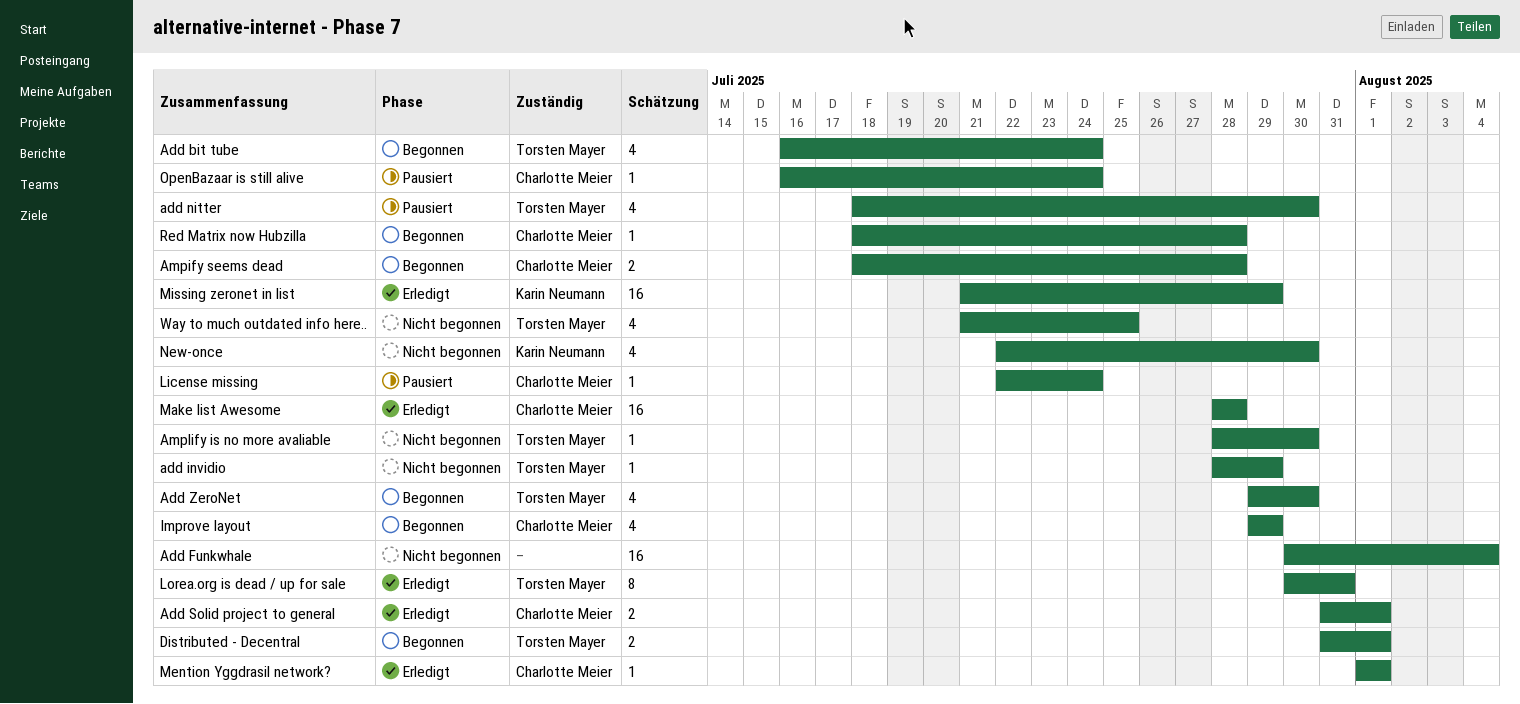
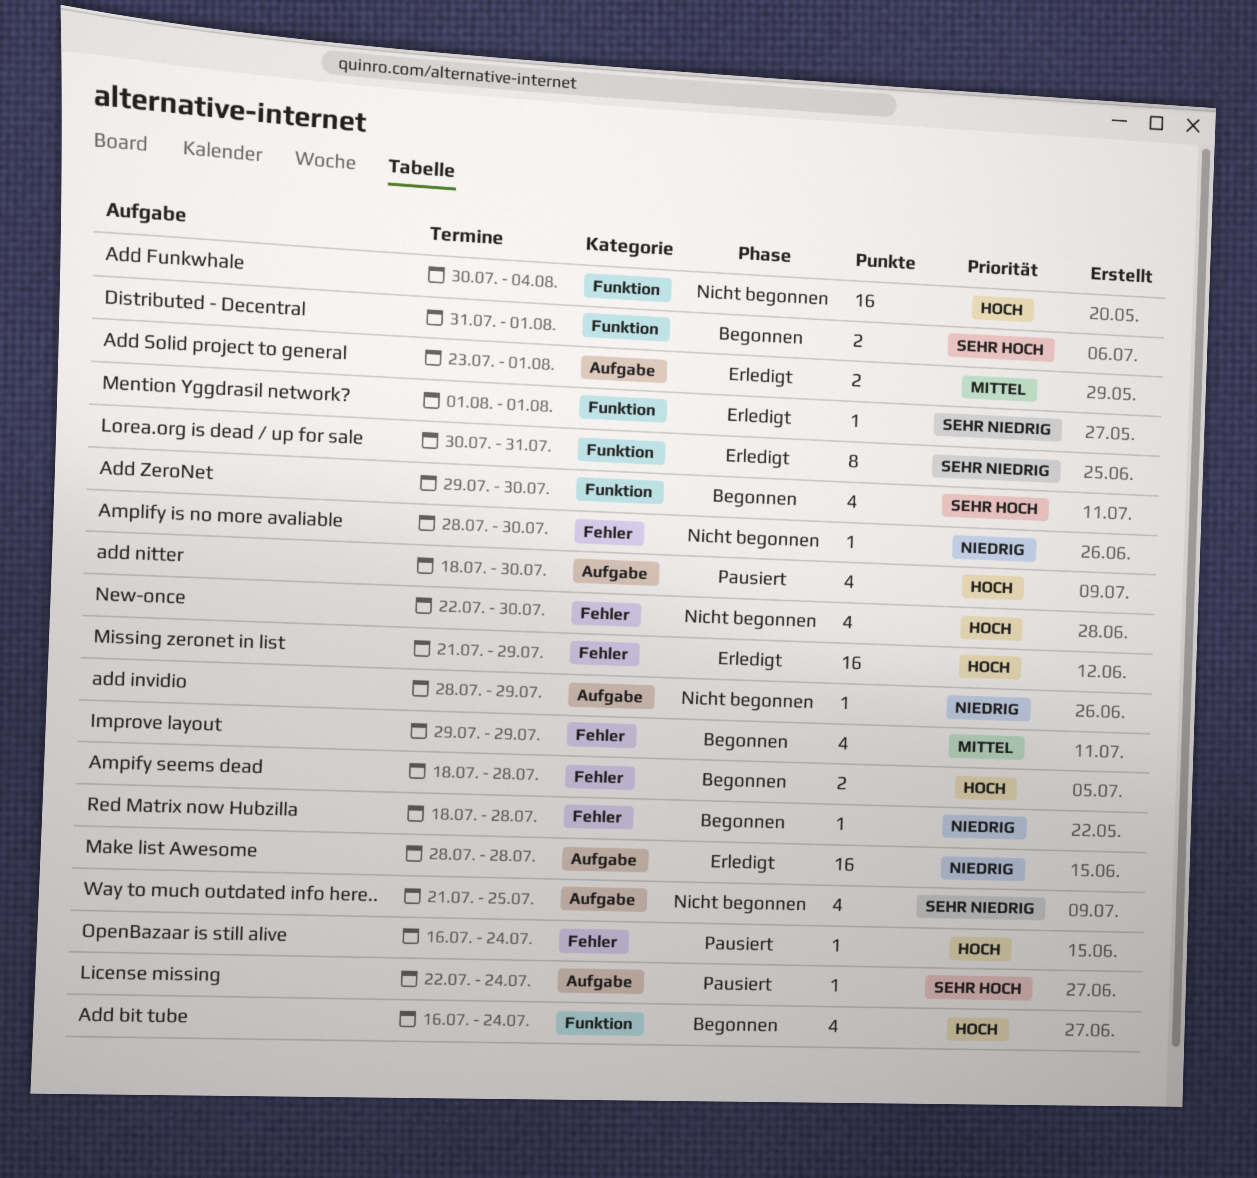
Add Solid project to general, start: Jul 31 -> Jul 23

